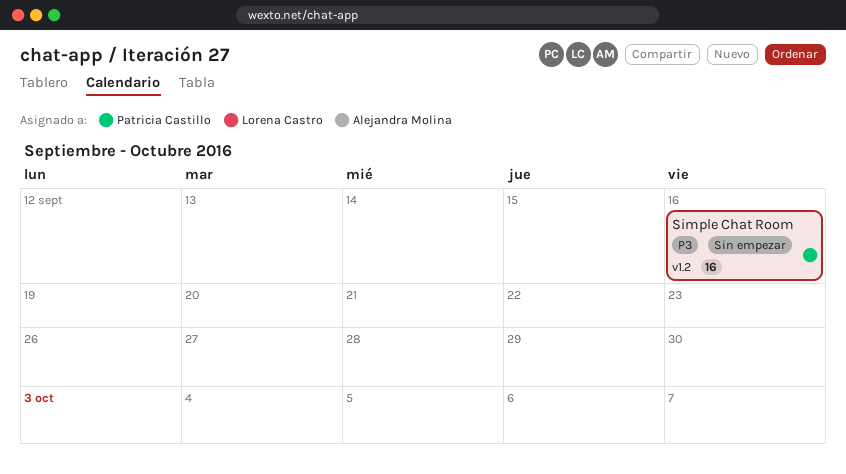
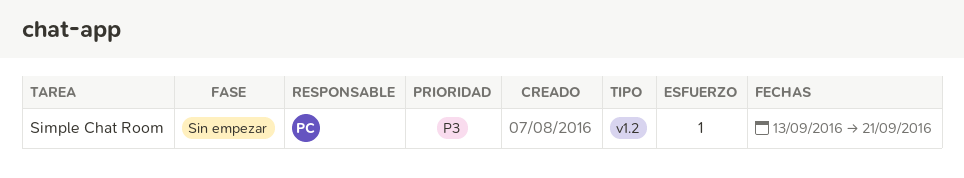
Simple Chat Room, estimate: 16 -> 1
Simple Chat Room, due: Sep 16 -> Sep 21

